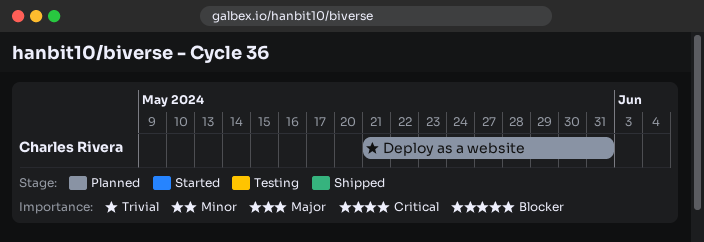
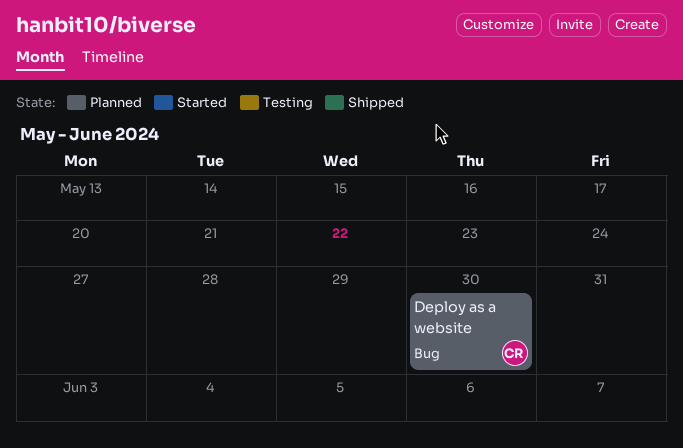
Deploy as a website, due: May 31 -> May 30

